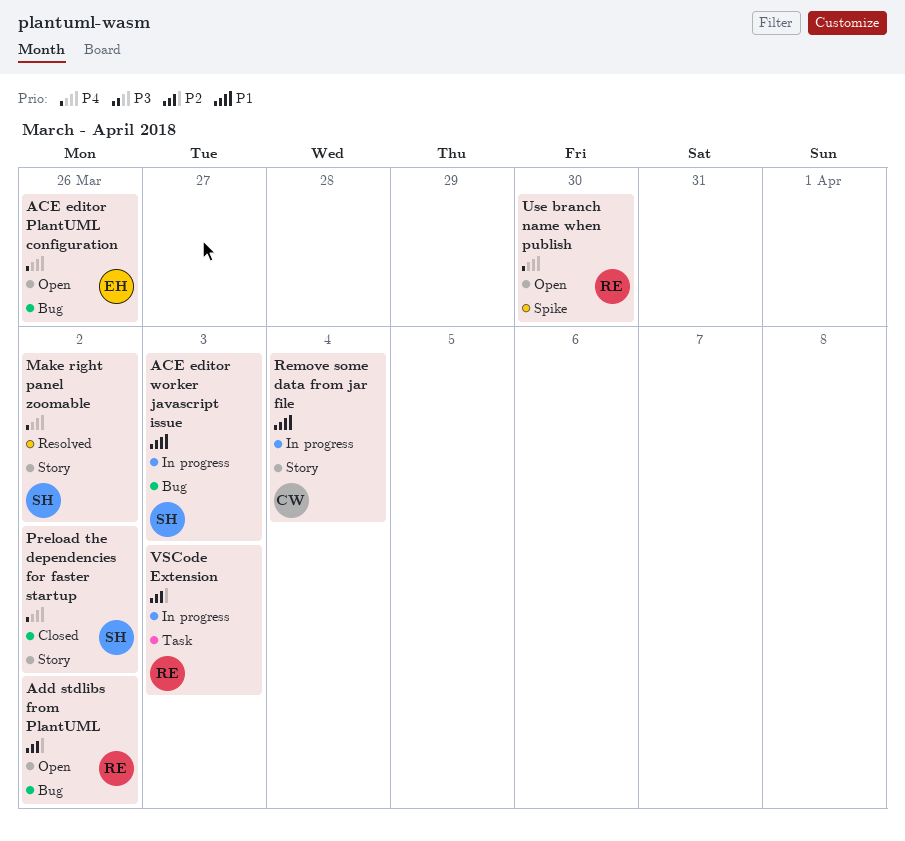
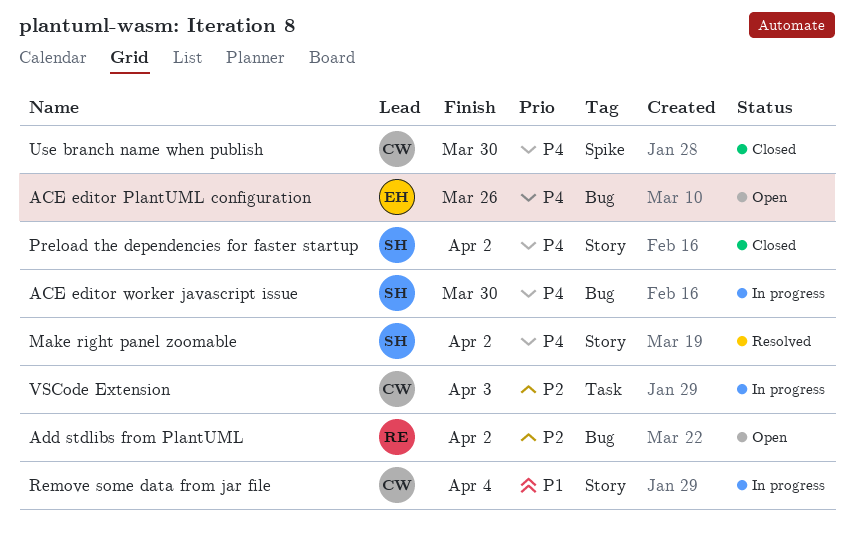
ACE editor worker javascript issue, priority: P1 -> P4
ACE editor worker javascript issue, due: Apr 3 -> Mar 30
Use branch name when publish, status: Open -> Closed
Use branch name when publish, owner: RE -> CW
VSCode Extension, owner: RE -> CW

